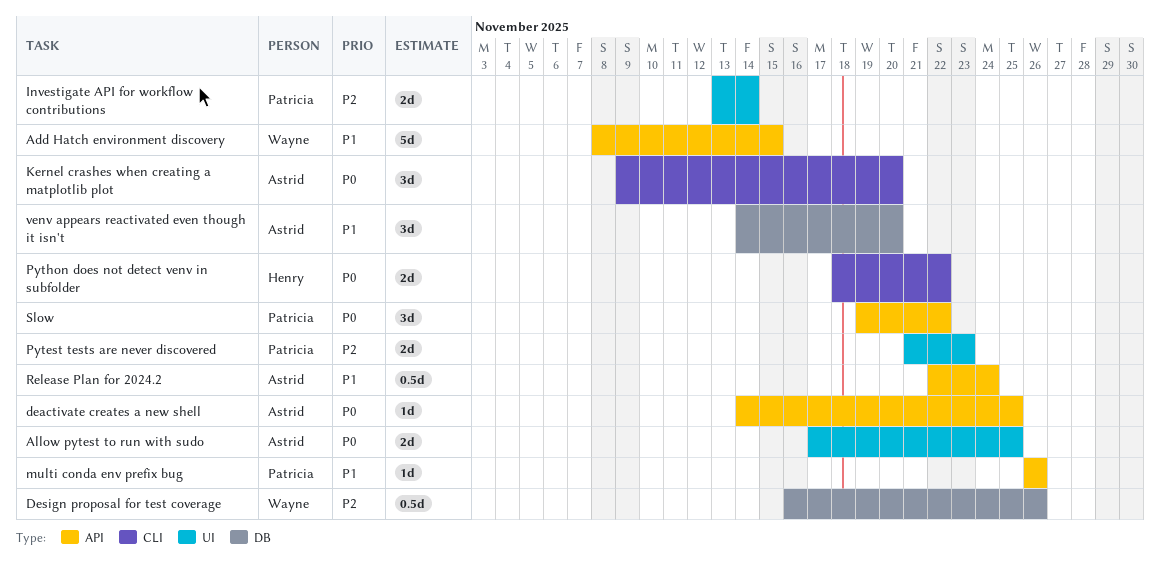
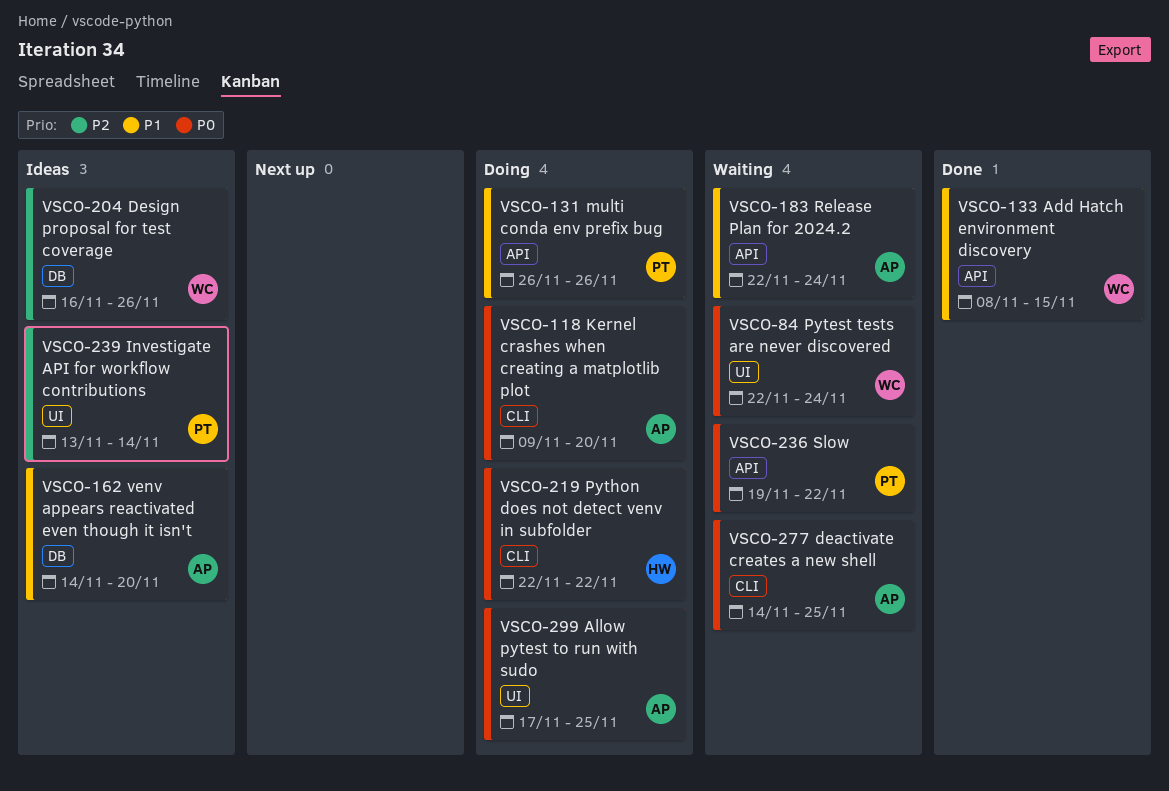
deactivate creates a new shell, label: API -> CLI
Pytest tests are never discovered, owner: Patricia -> Wayne
Pytest tests are never discovered, priority: P2 -> P0
Pytest tests are never discovered, start: Nov 21 -> Nov 22
Pytest tests are never discovered, due: Nov 23 -> Nov 24
Python does not detect venv in subfolder, start: Nov 18 -> Nov 22

